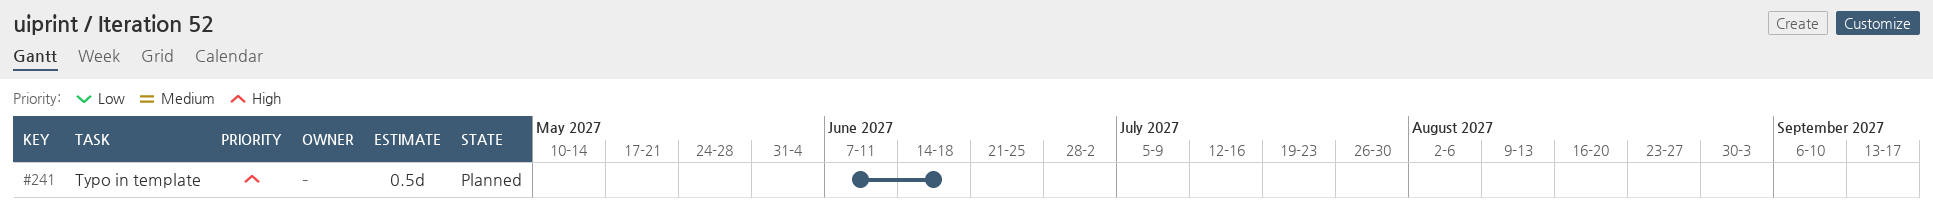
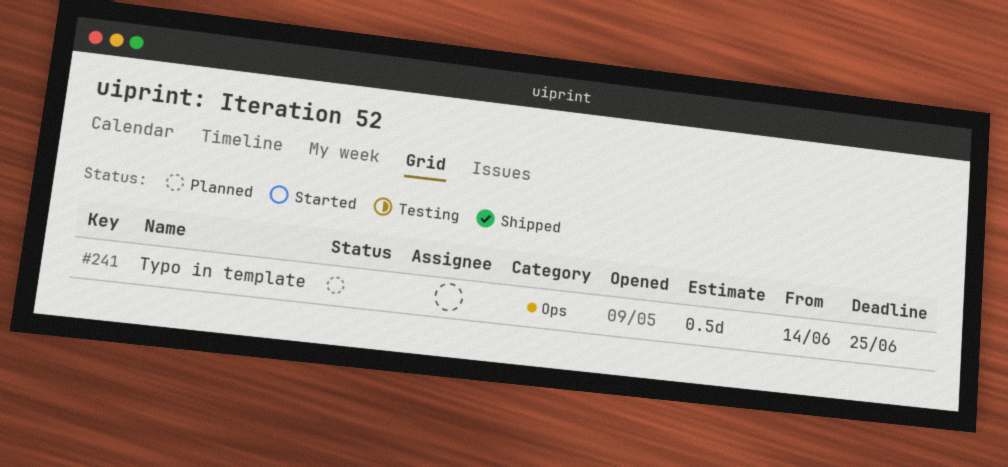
#241, start: Jun 7 -> Jun 14
#241, due: Jun 18 -> Jun 25

